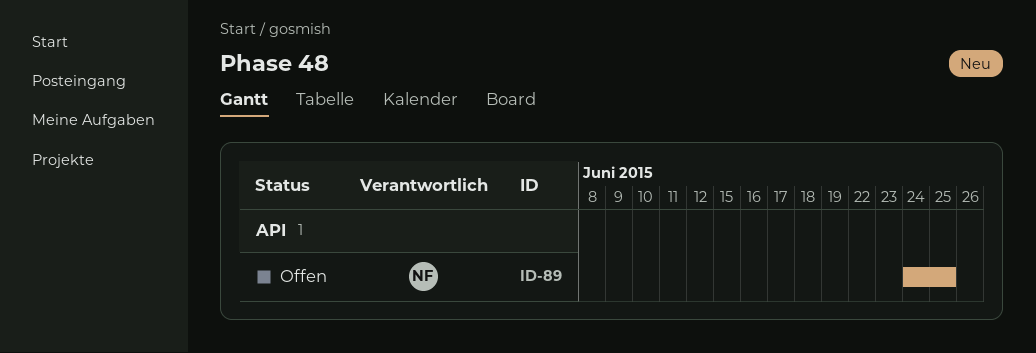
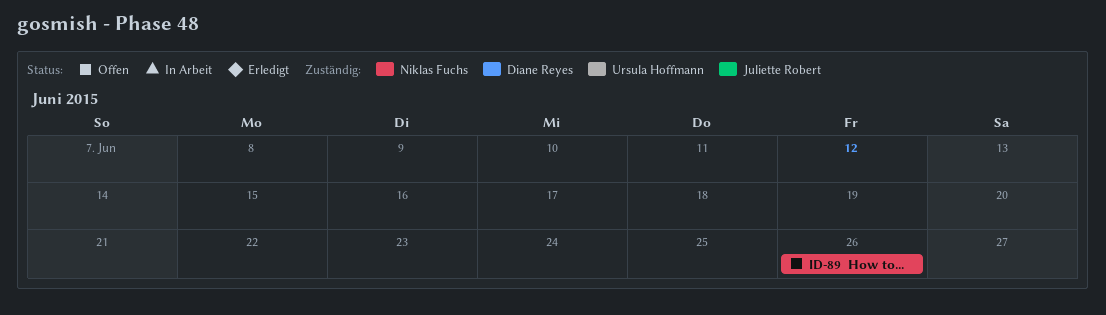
ID-89, start: Jun 24 -> Jun 26
ID-89, due: Jun 25 -> Jun 26

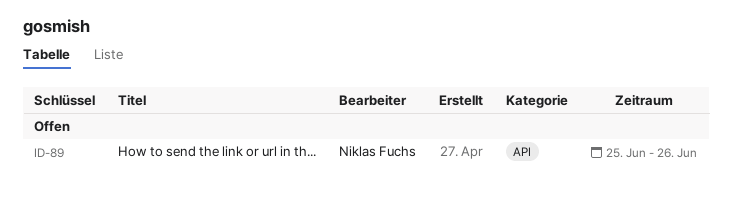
ID-89, start: Jun 26 -> Jun 25

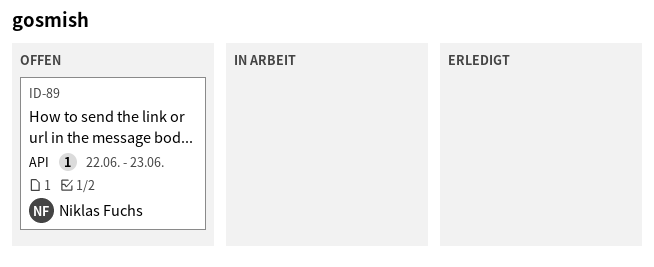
ID-89, start: Jun 25 -> Jun 22
ID-89, due: Jun 26 -> Jun 23

